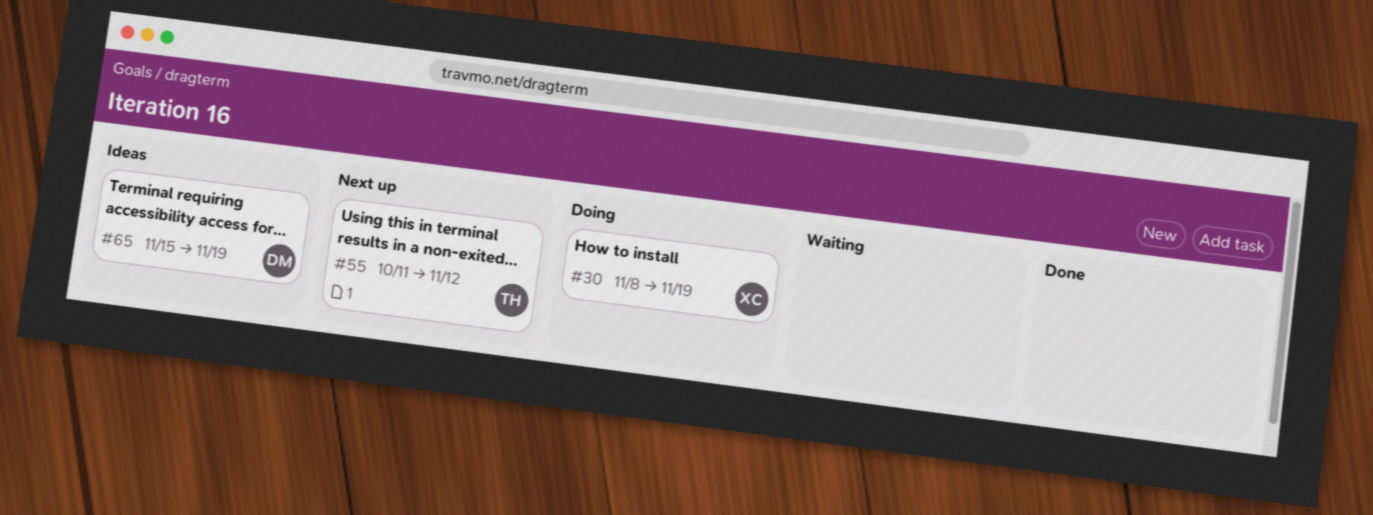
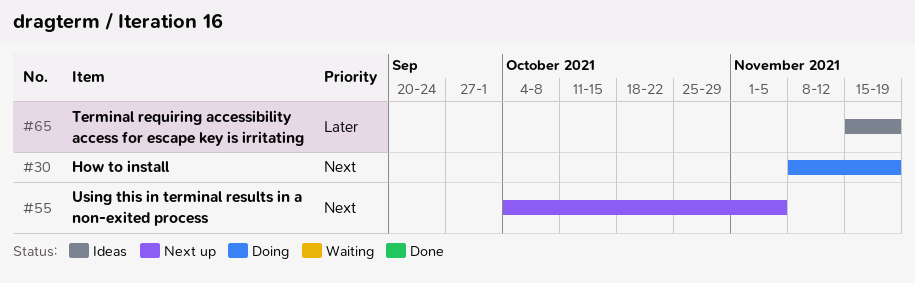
#55, start: Oct 11 -> Oct 4
#55, due: Nov 12 -> Nov 5

